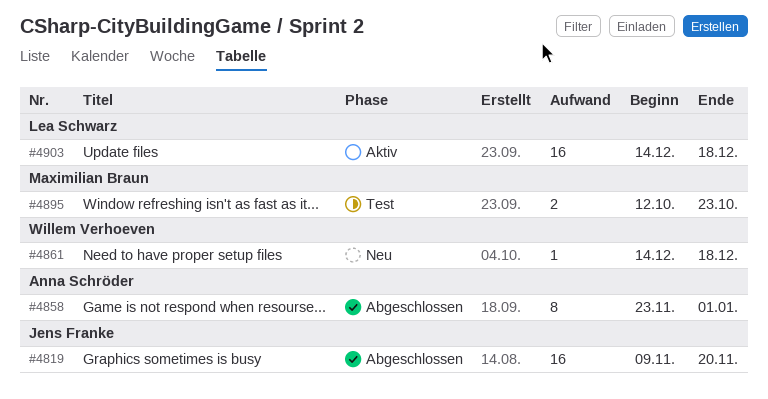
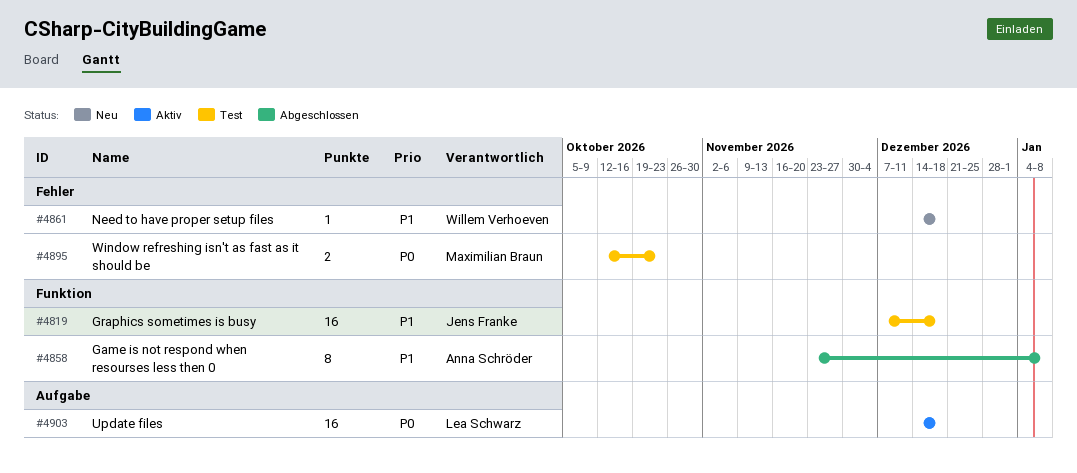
#4819, status: Abgeschlossen -> Test
#4819, start: Nov 9 -> Dec 7
#4819, due: Nov 20 -> Dec 18
#4858, due: Jan 1 -> Jan 8

